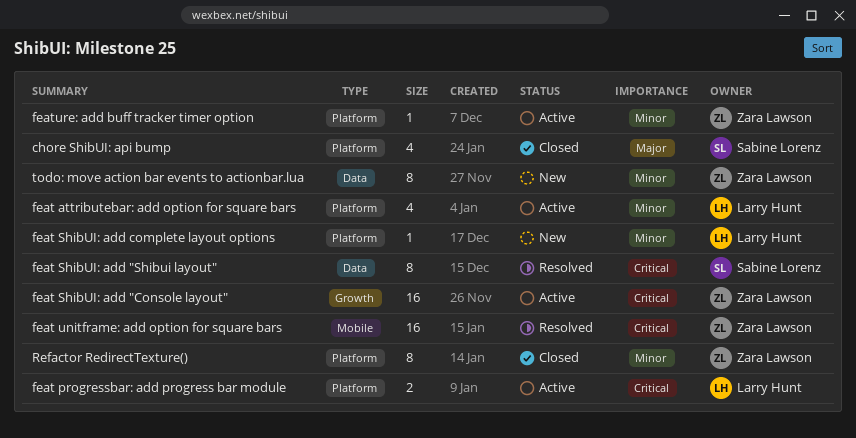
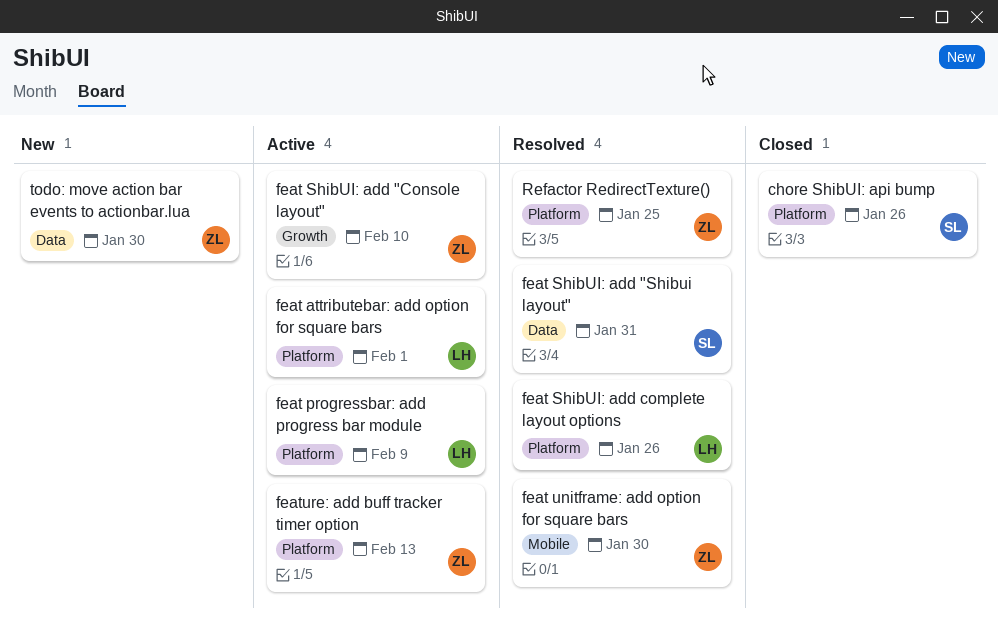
feat ShibUI: add complete layout options, status: New -> Resolved
Refactor RedirectTexture(), status: Closed -> Resolved

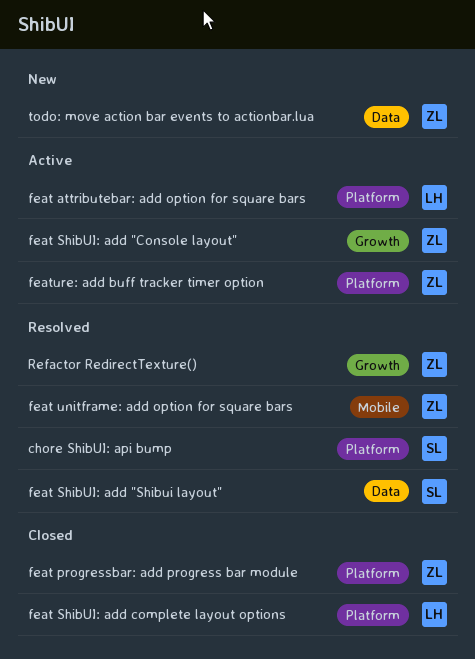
chore ShibUI: api bump, status: Closed -> Resolved
feat progressbar: add progress bar module, status: Active -> Closed
feat progressbar: add progress bar module, owner: LH -> ZL
feat ShibUI: add complete layout options, status: Resolved -> Closed
Refactor RedirectTexture(), label: Platform -> Growth

